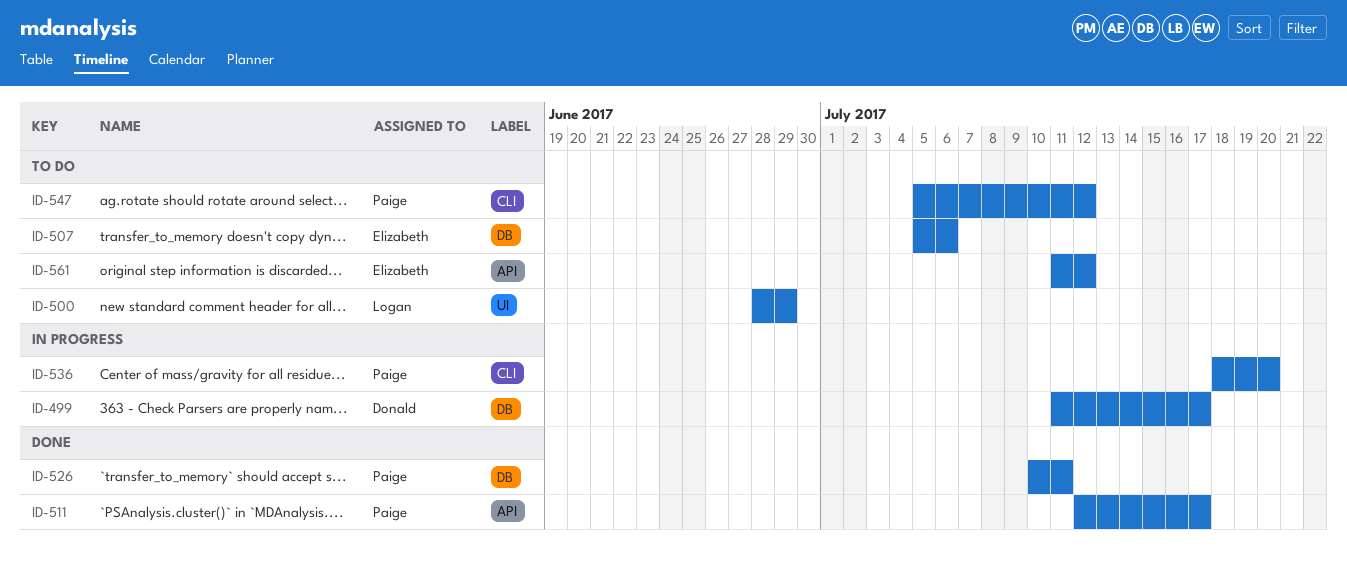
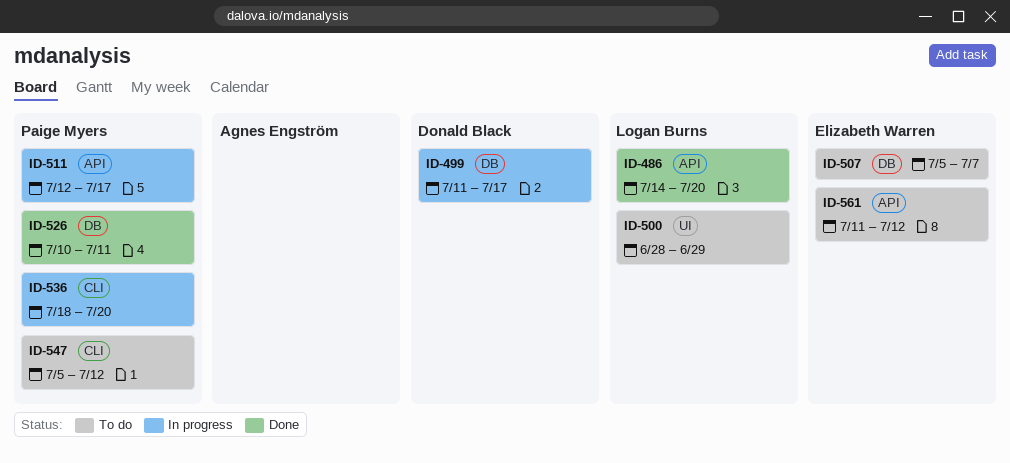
ID-486: none -> present
ID-507, due: Jul 6 -> Jul 7
ID-511, status: Done -> In progress

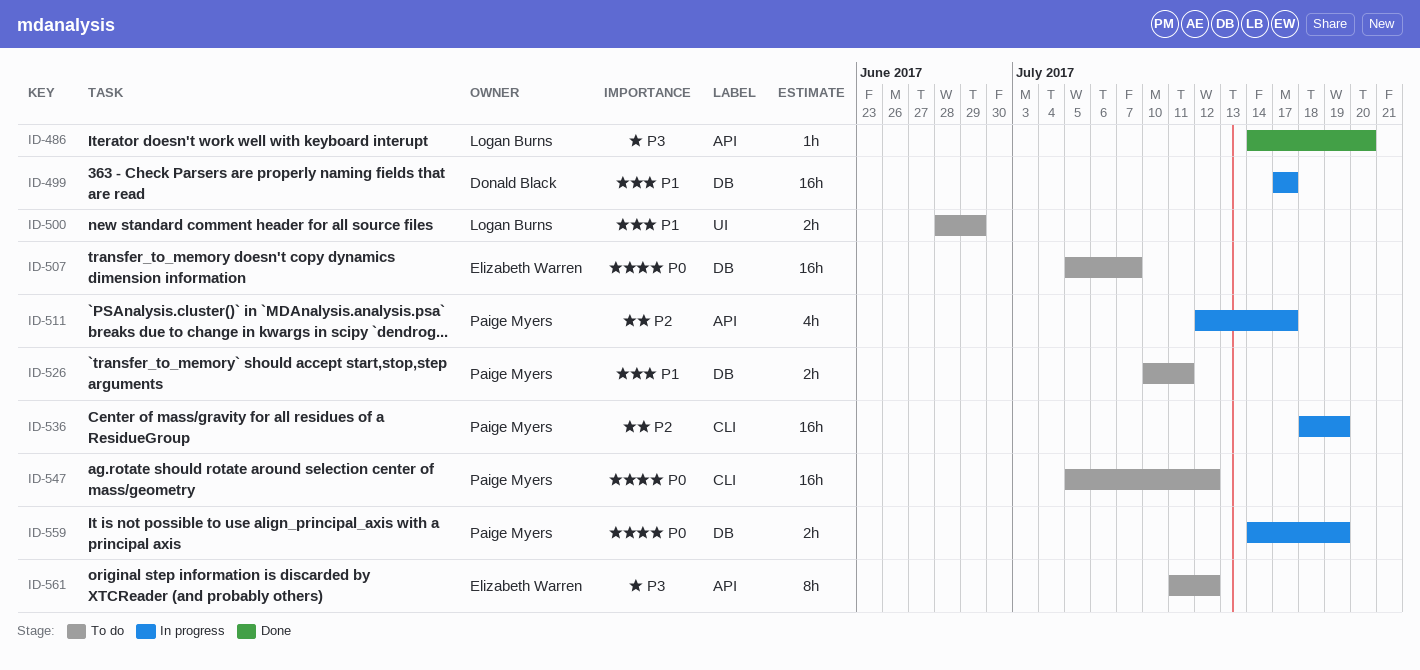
ID-499, start: Jul 11 -> Jul 17
ID-526, status: Done -> To do
ID-536, due: Jul 20 -> Jul 19
ID-559: none -> present

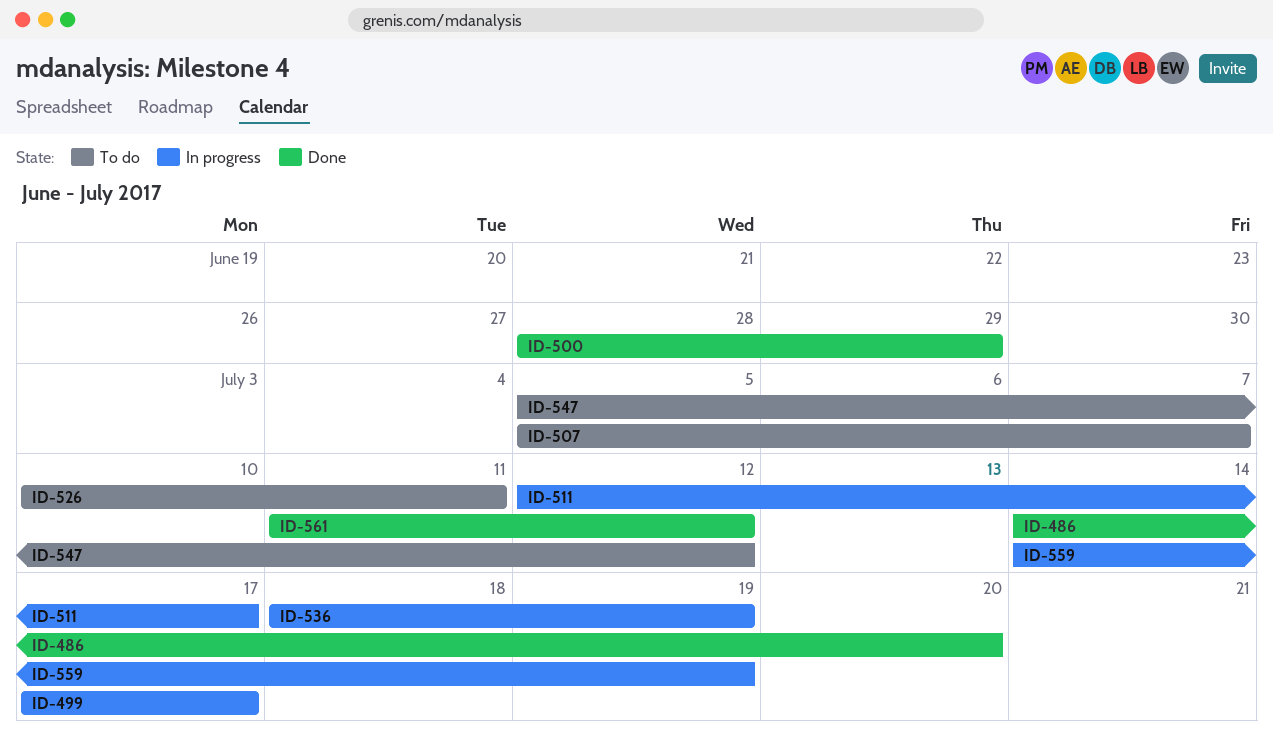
ID-500, status: To do -> Done
ID-561, status: To do -> Done

